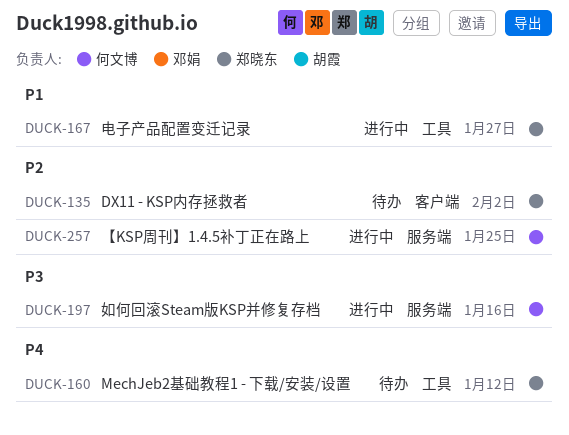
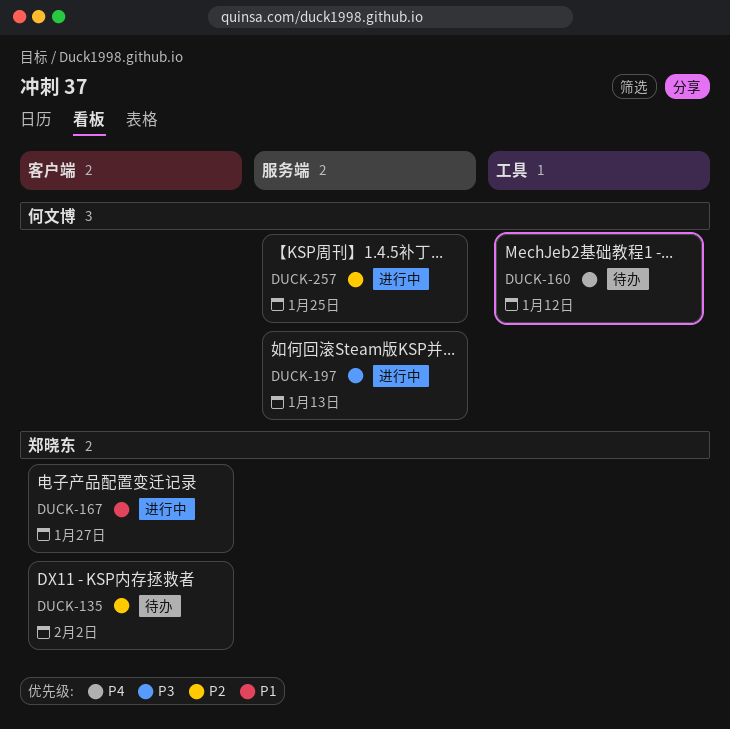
DUCK-160, owner: 郑晓东 -> 何文博
DUCK-167, label: 工具 -> 客户端
DUCK-197, due: Jan 16 -> Jan 13

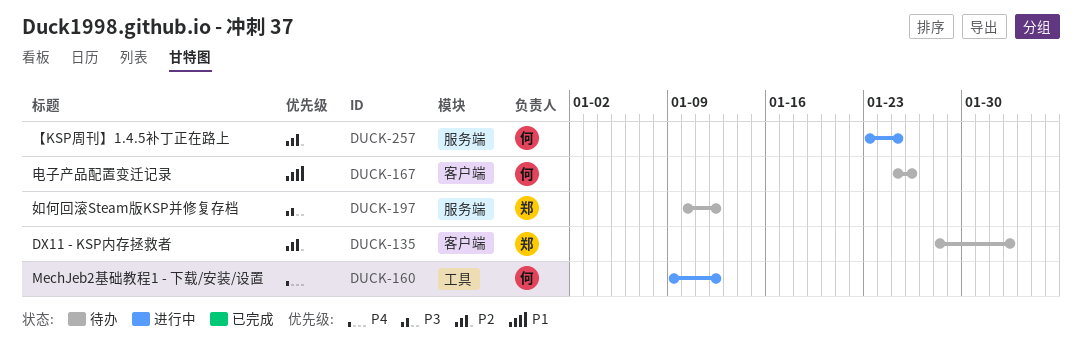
DUCK-160, status: 待办 -> 进行中
DUCK-167, status: 进行中 -> 待办
DUCK-167, owner: 郑晓东 -> 何文博
DUCK-167, due: Jan 27 -> Jan 26
DUCK-197, status: 进行中 -> 待办
DUCK-197, owner: 何文博 -> 郑晓东
DUCK-197, due: Jan 13 -> Jan 12

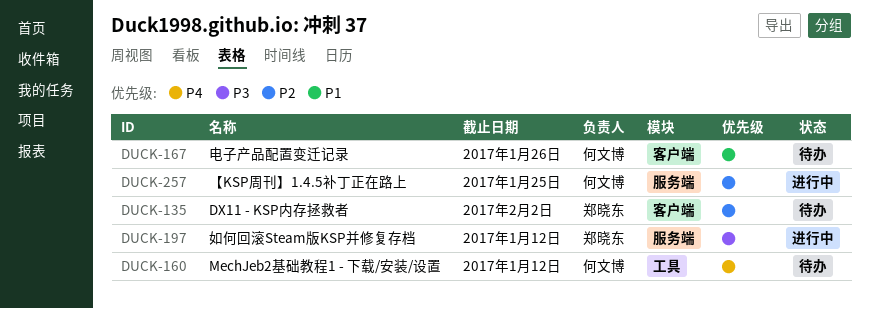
DUCK-160, status: 进行中 -> 待办
DUCK-197, status: 待办 -> 进行中

